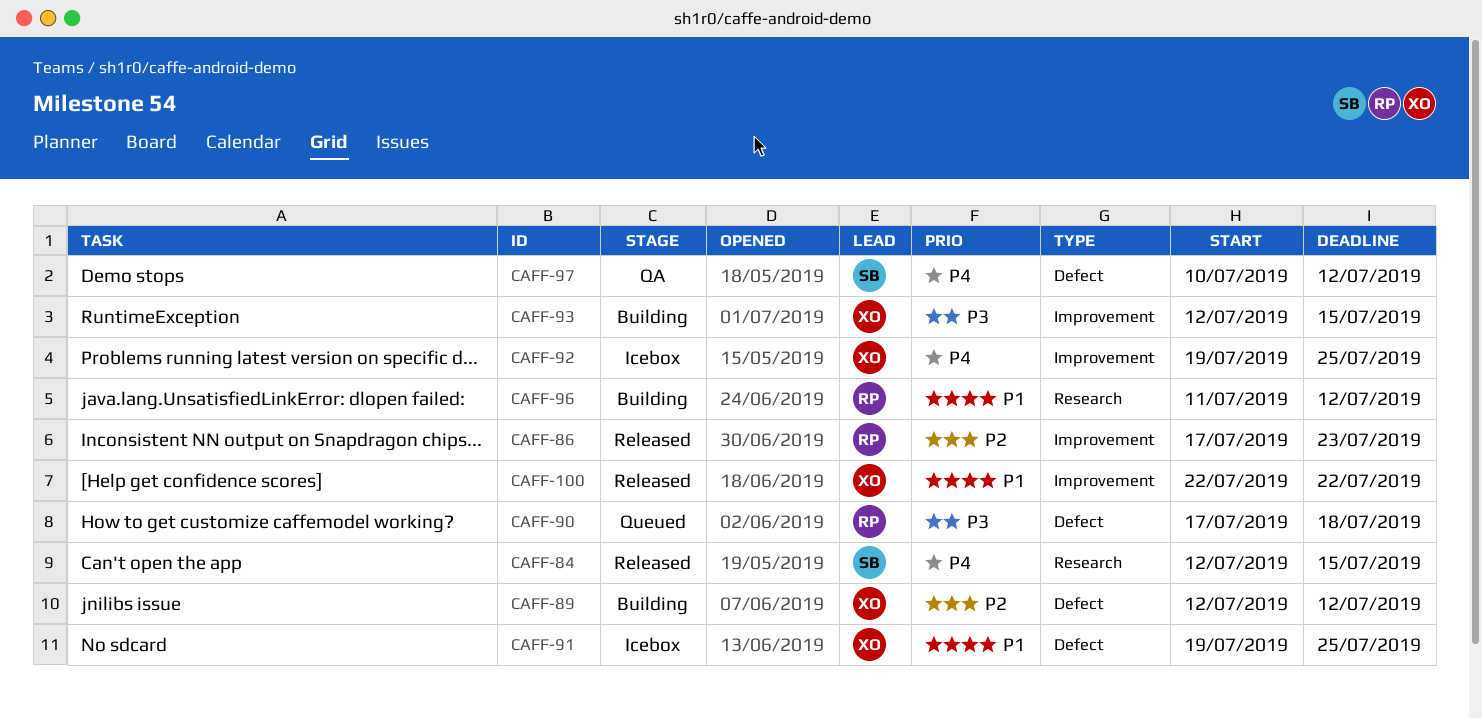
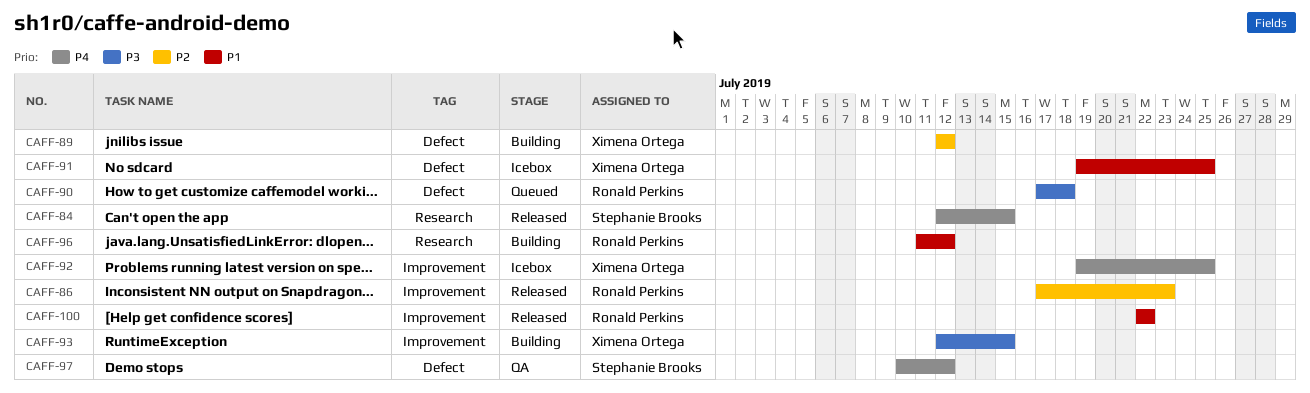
CAFF-100, owner: Ximena Ortega -> Ronald Perkins

